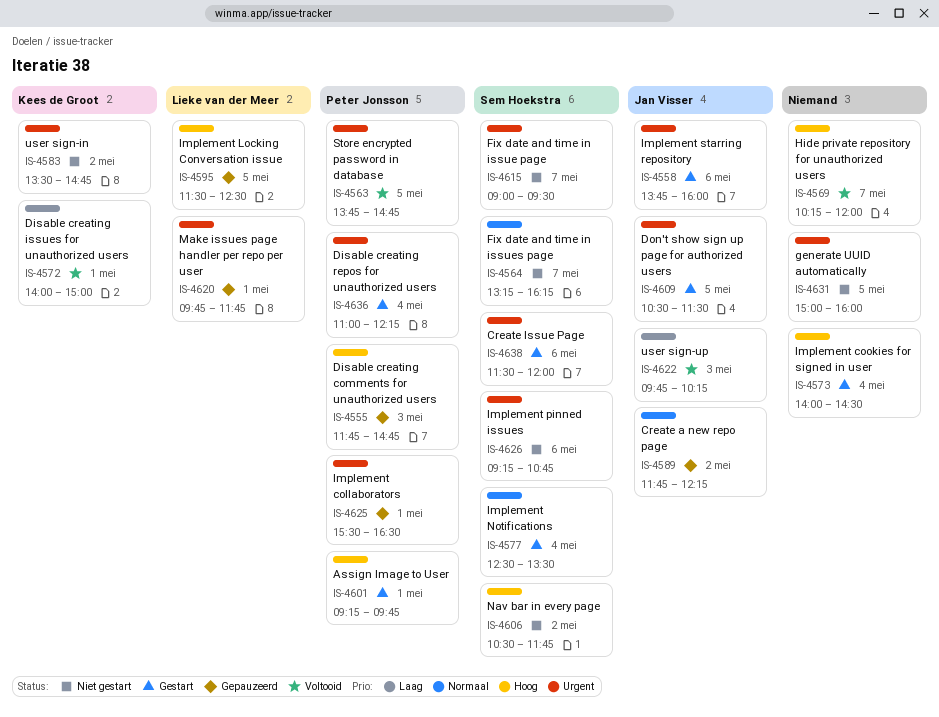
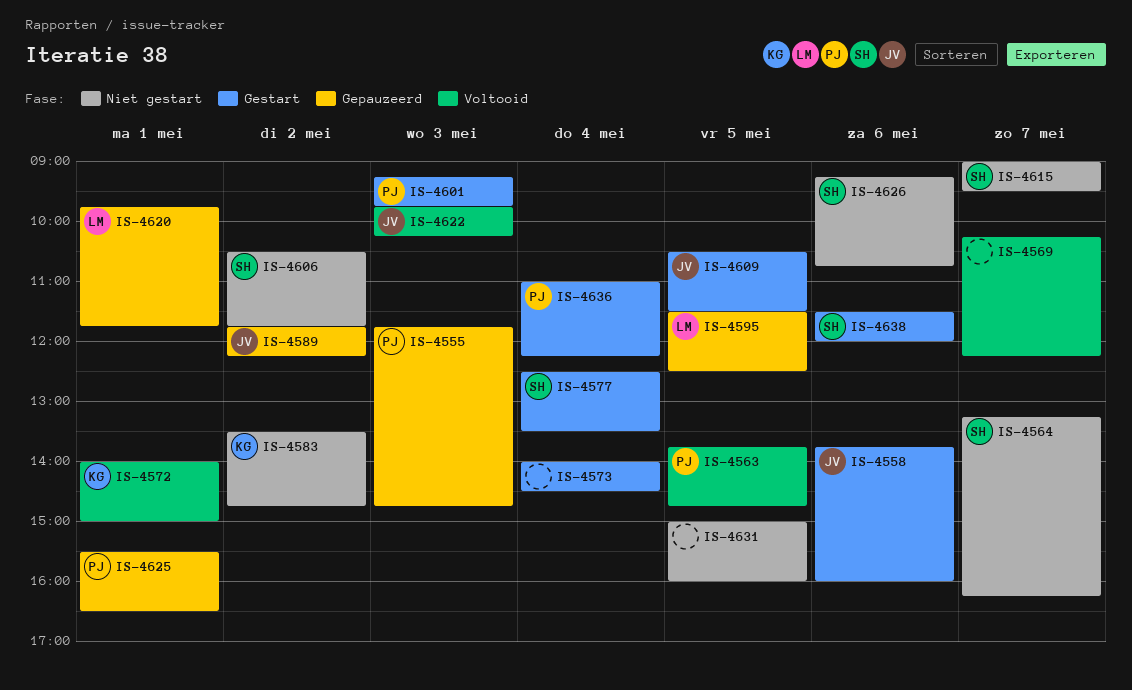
IS-4569, ends: 12:00 -> 12:15
IS-4601, day: May 1 -> May 3

